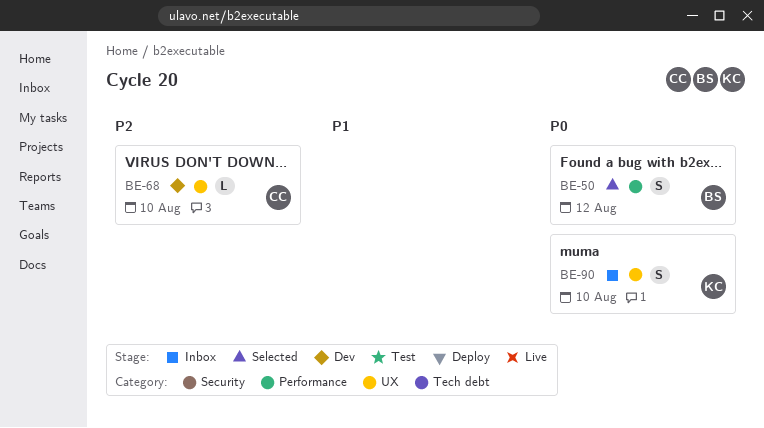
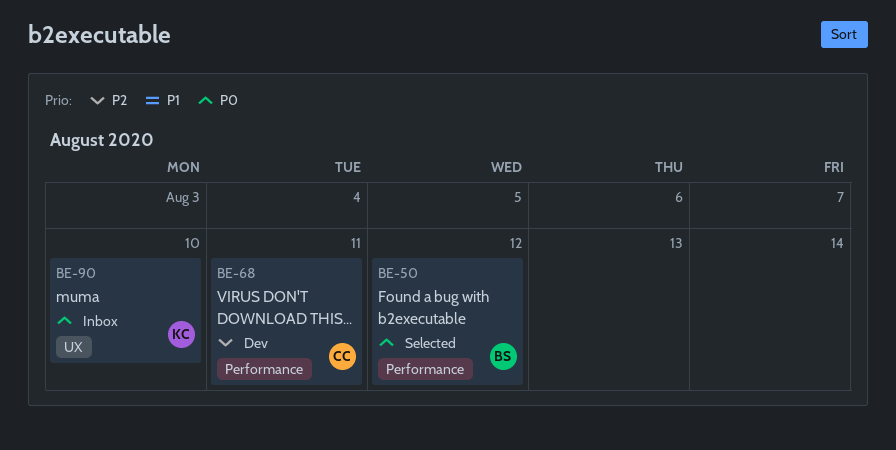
BE-68, label: UX -> Performance
BE-68, due: Aug 10 -> Aug 11

